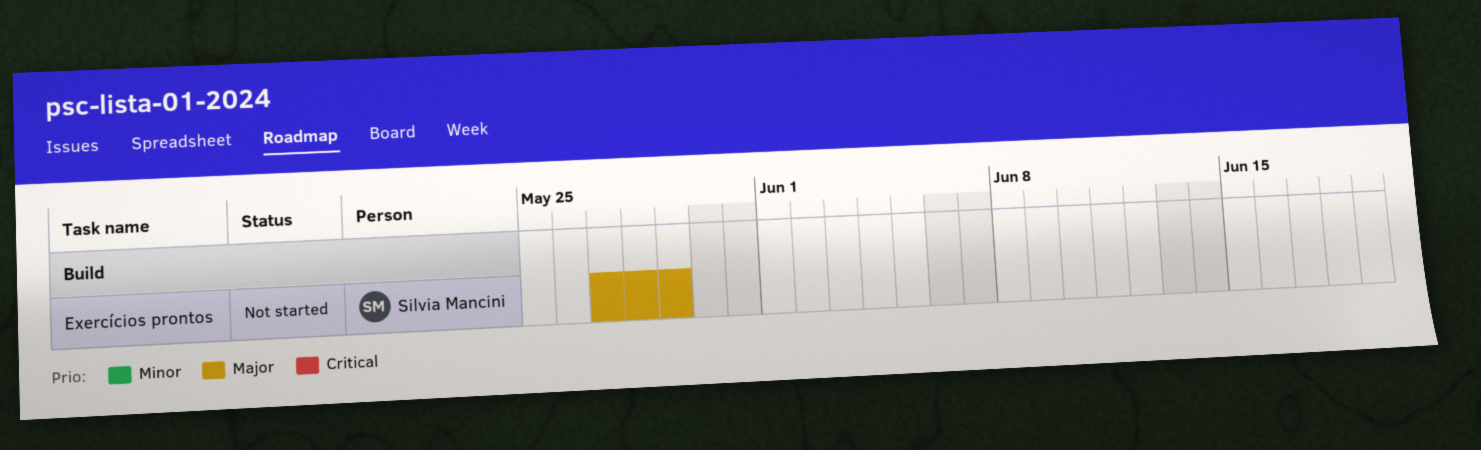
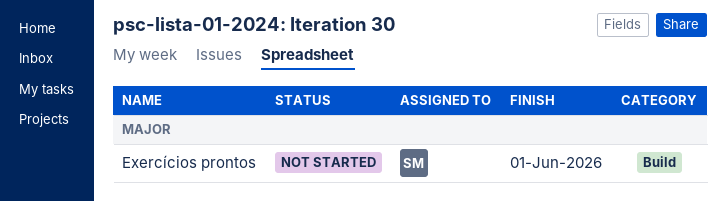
Exercícios prontos, due: May 29 -> Jun 1

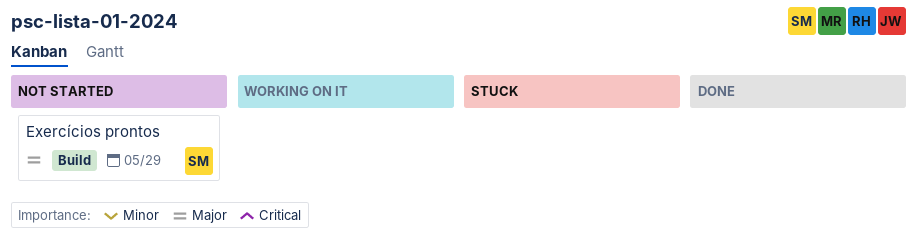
Exercícios prontos, due: Jun 1 -> May 29

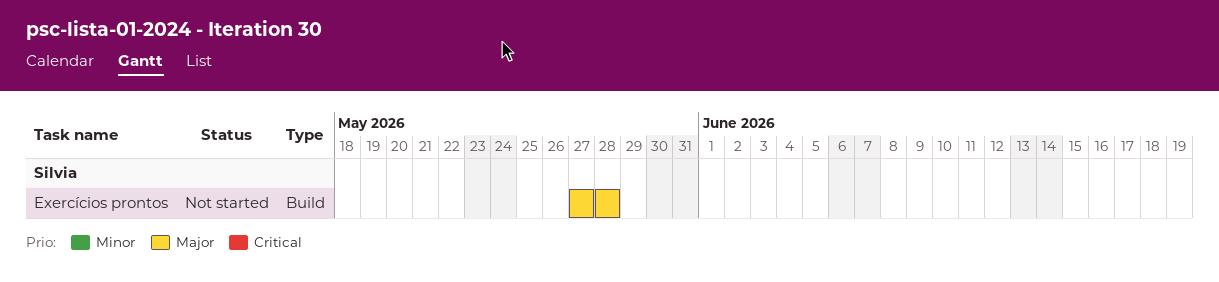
Exercícios prontos, due: May 29 -> May 28

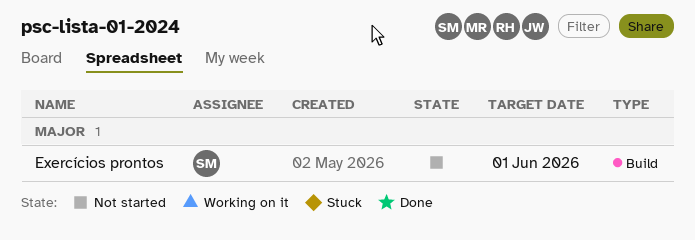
Exercícios prontos, due: May 28 -> Jun 1

